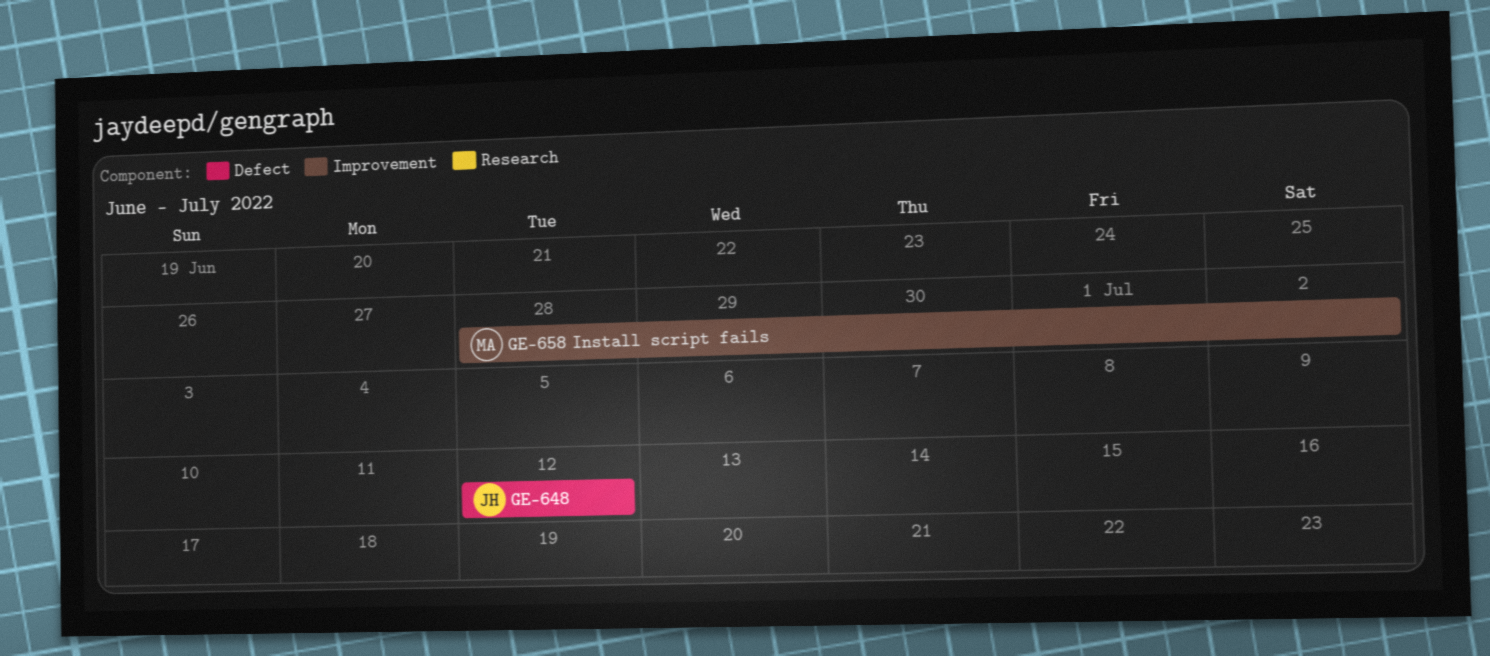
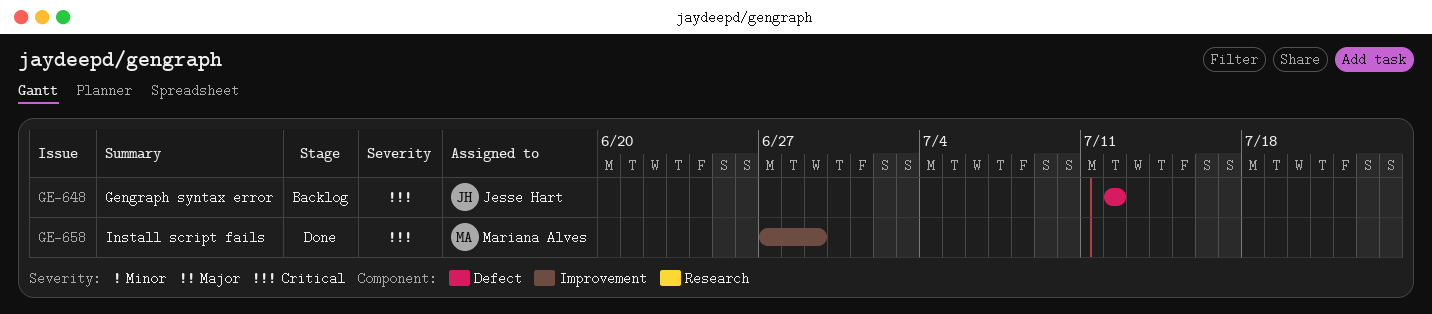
GE-658, start: Jun 28 -> Jun 27
GE-658, due: Jul 2 -> Jun 29

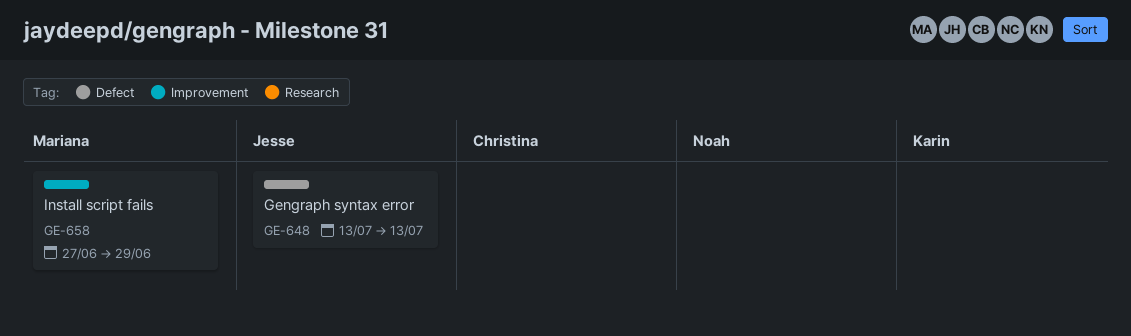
GE-648, start: Jul 12 -> Jul 13
GE-648, due: Jul 12 -> Jul 13

